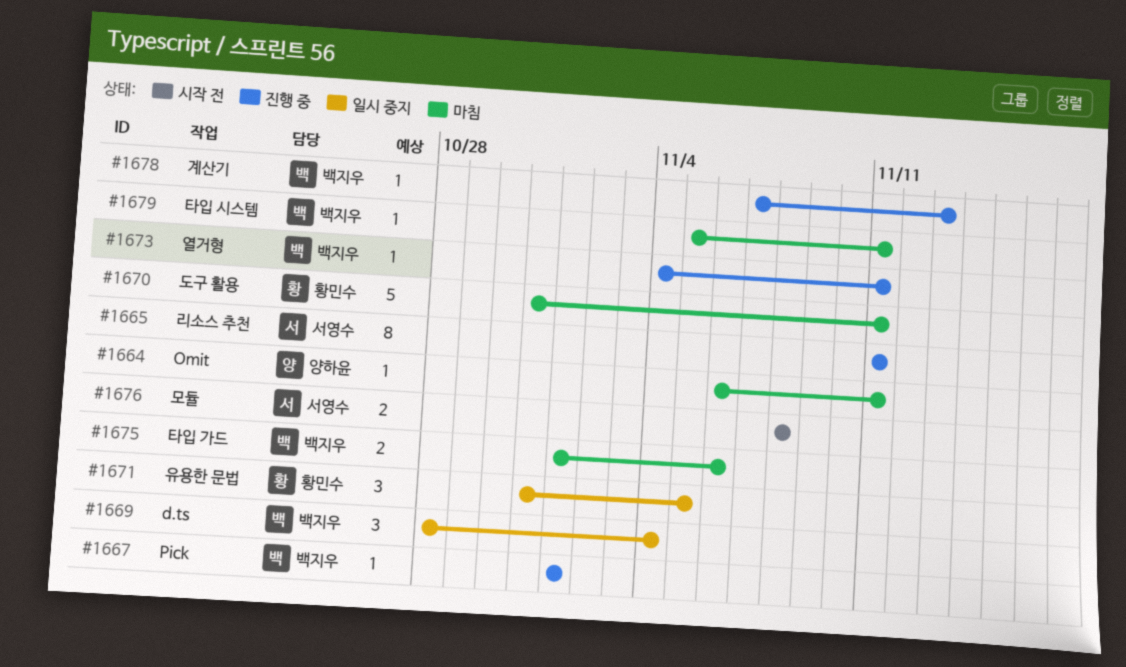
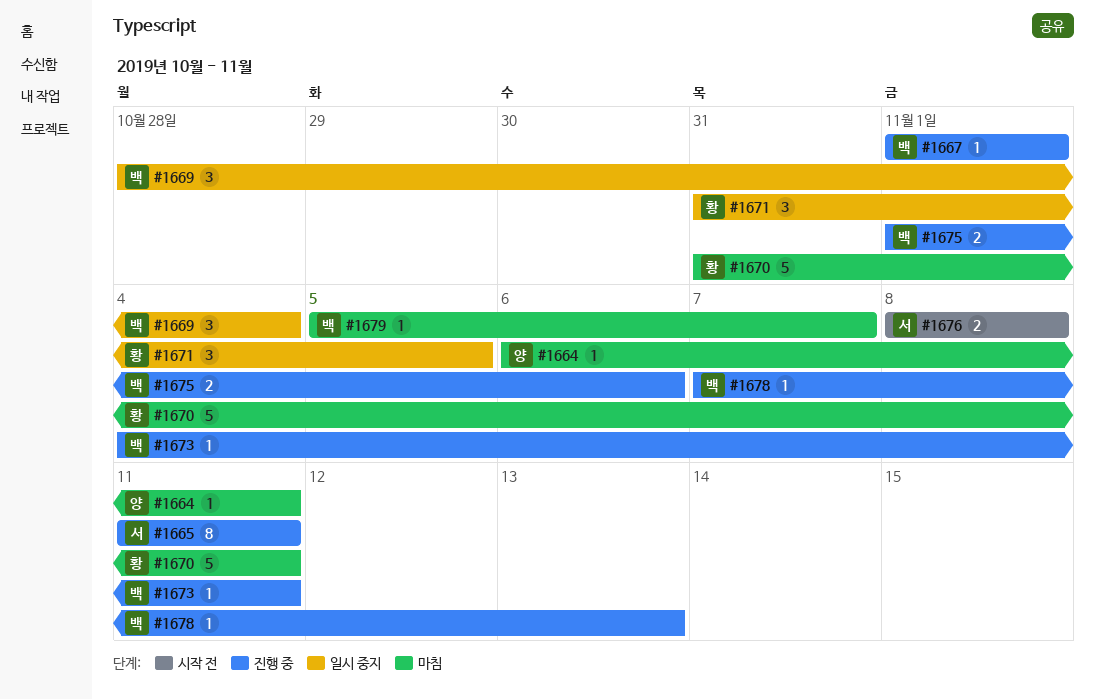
#1675, status: 마침 -> 진행 중
#1679, due: Nov 11 -> Nov 7

